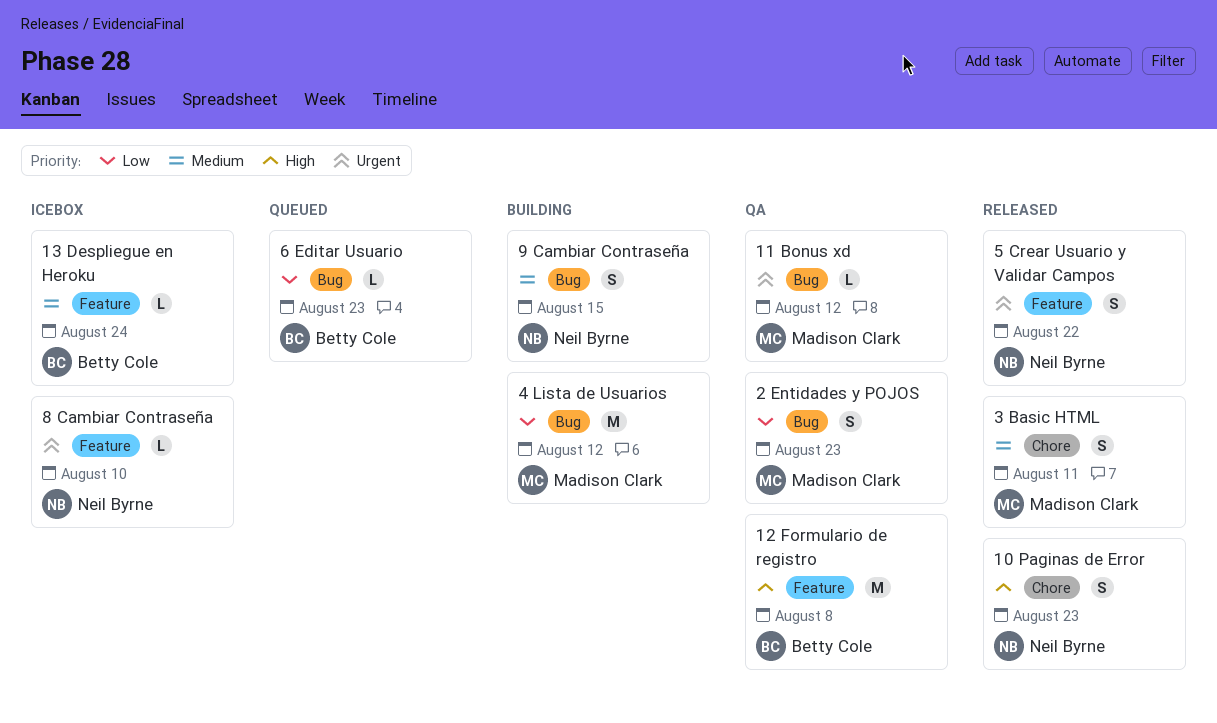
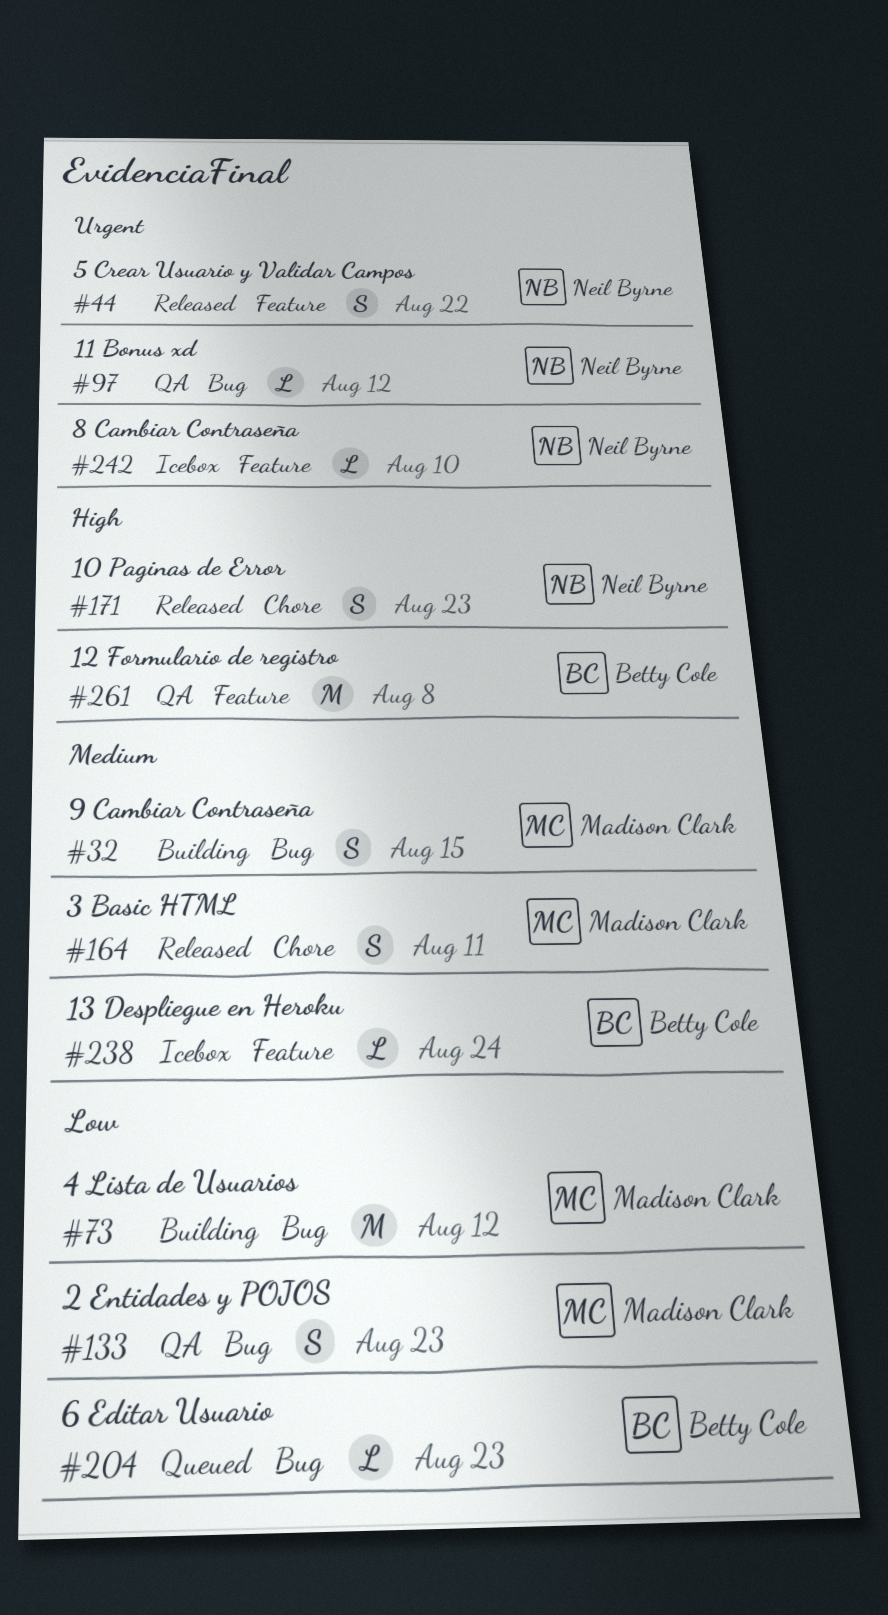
11 Bonus xd, owner: Madison Clark -> Neil Byrne
9 Cambiar Contraseña, owner: Neil Byrne -> Madison Clark

